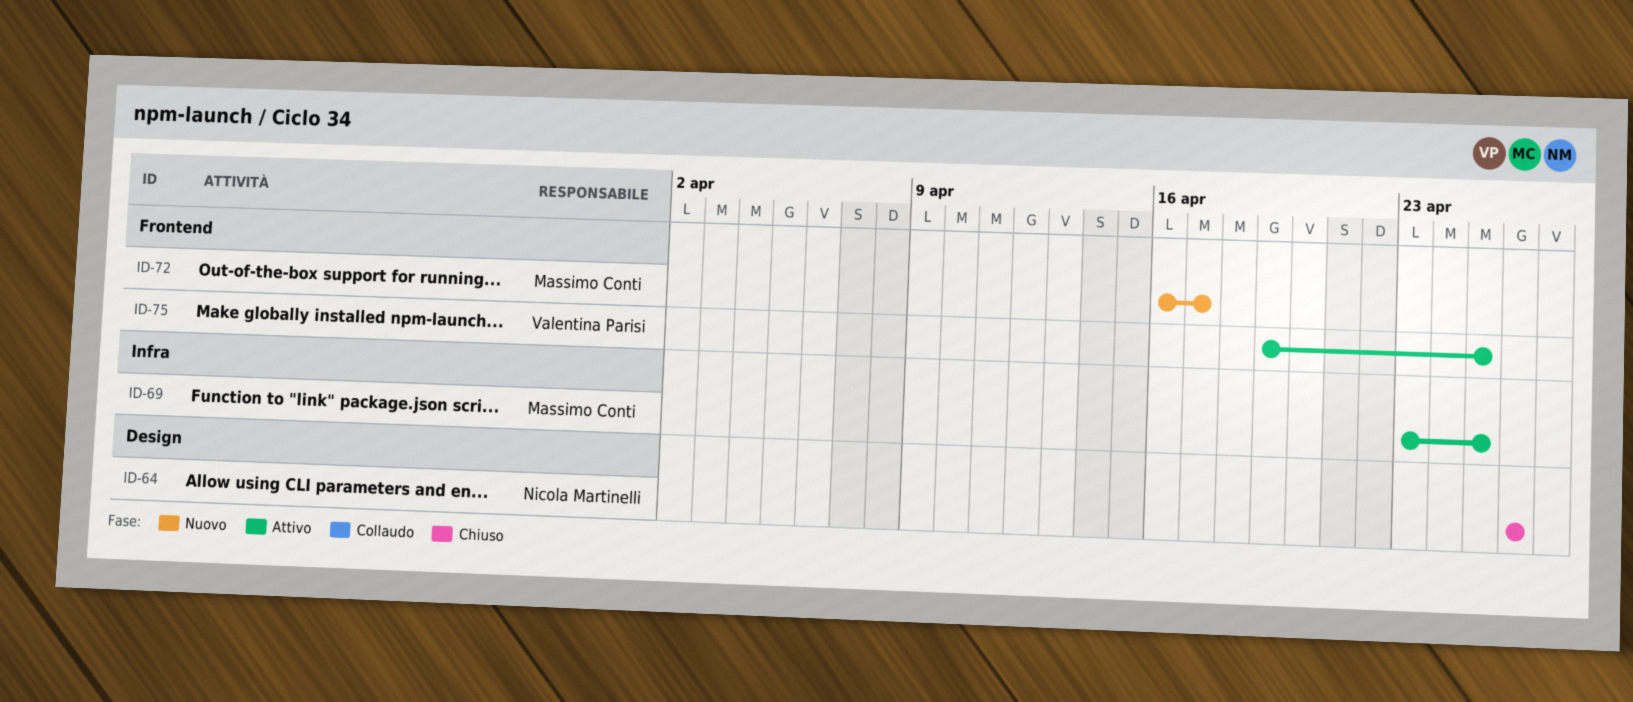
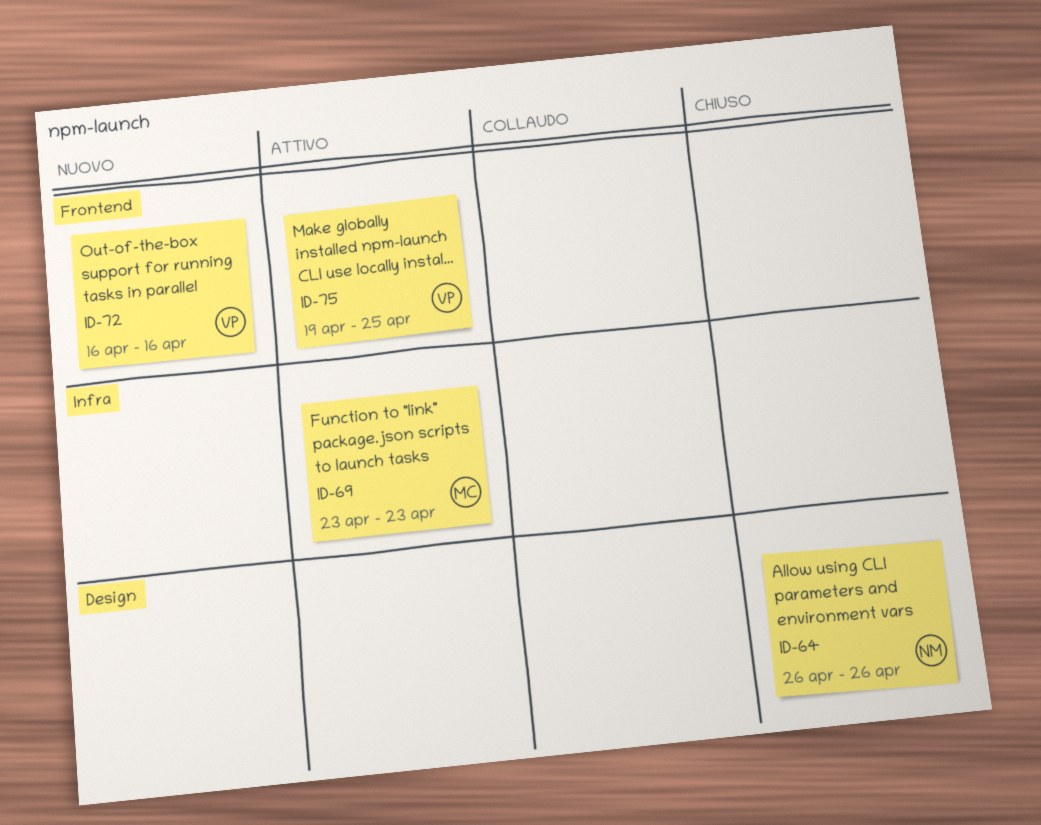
ID-69, due: Apr 25 -> Apr 23
ID-72, owner: Massimo Conti -> Valentina Parisi
ID-72, due: Apr 17 -> Apr 16

